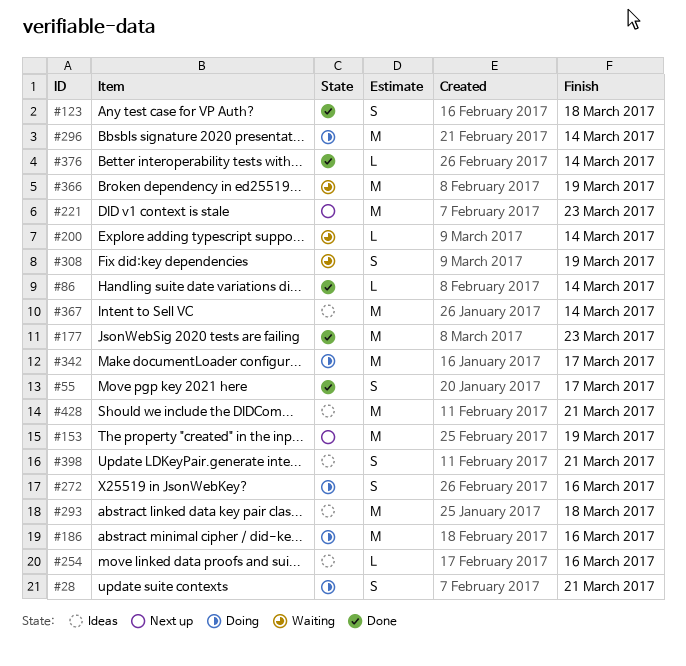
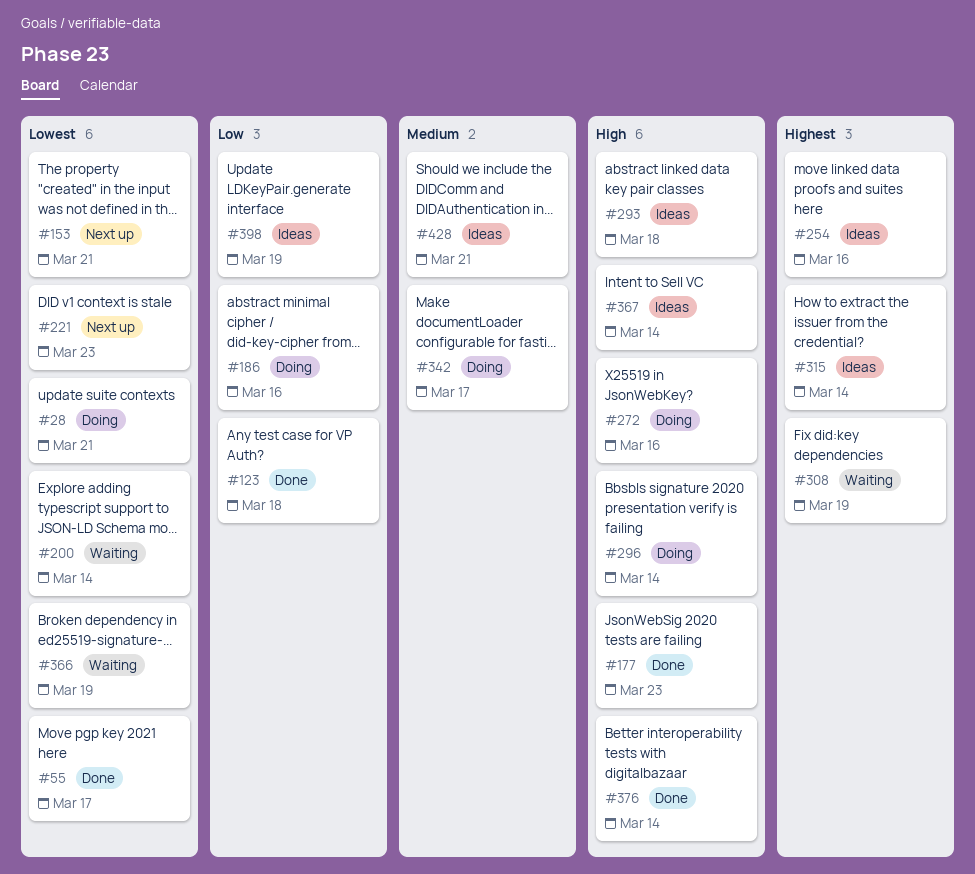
#86: present -> none
#153, due: Mar 19 -> Mar 21
#315: none -> present
#398, due: Mar 21 -> Mar 19

